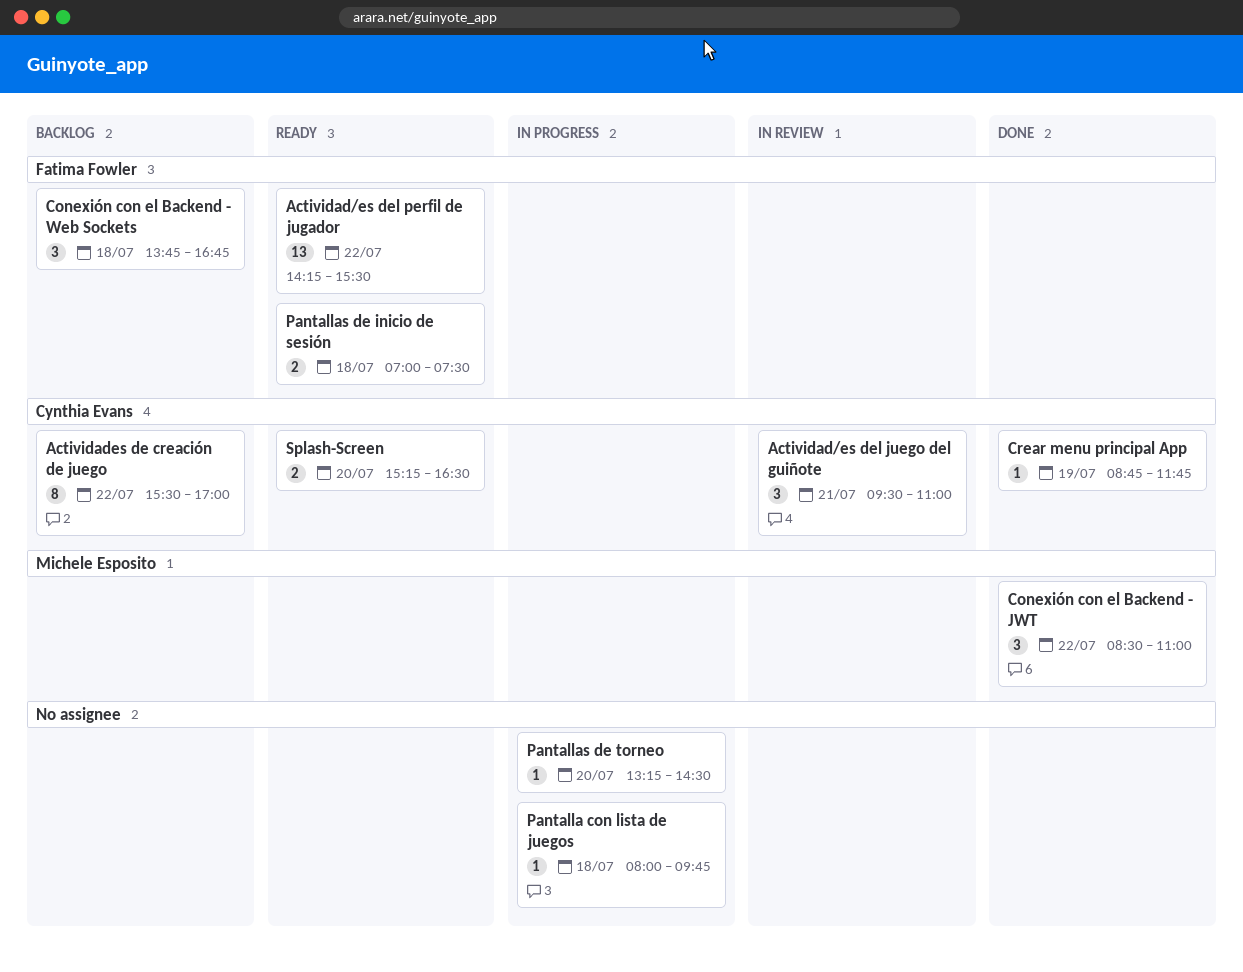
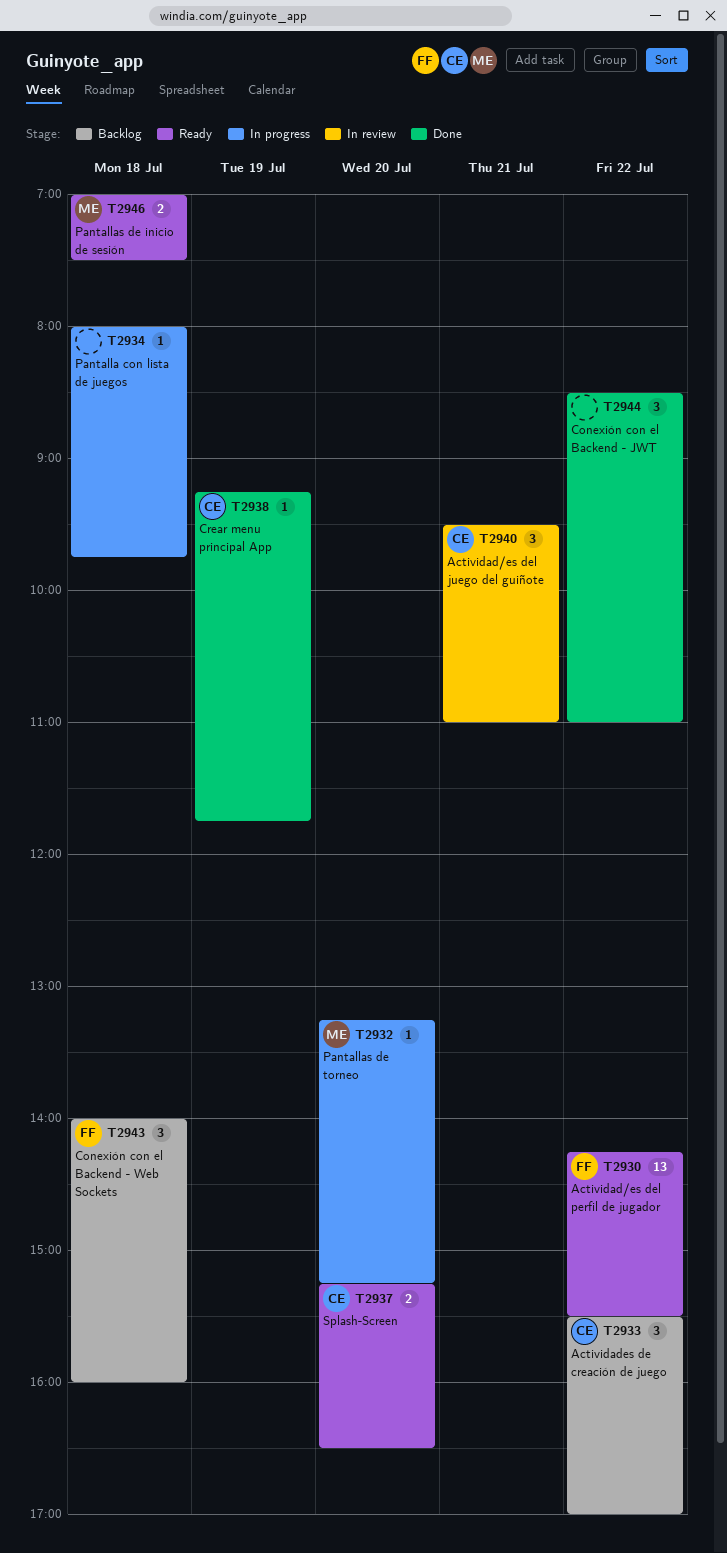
Actividades de creación de juego, estimate: 8 -> 3
Conexión con el Backend - JWT, owner: Michele Esposito -> none
Conexión con el Backend - Web Sockets, begins: 13:45 -> 14:00
Conexión con el Backend - Web Sockets, ends: 16:45 -> 16:00
Crear menu principal App, begins: 08:45 -> 09:15
Pantallas de inicio de sesión, owner: Fatima Fowler -> Michele Esposito
Pantallas de torneo, owner: none -> Michele Esposito
Pantallas de torneo, ends: 14:30 -> 15:15

